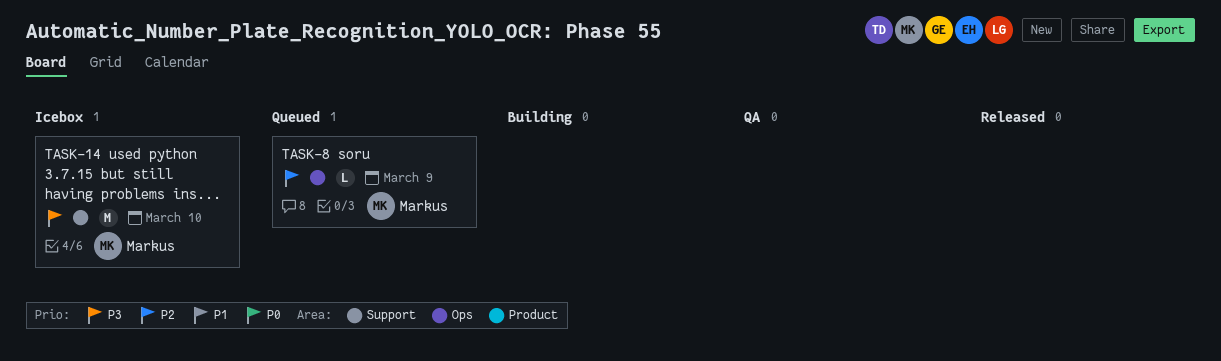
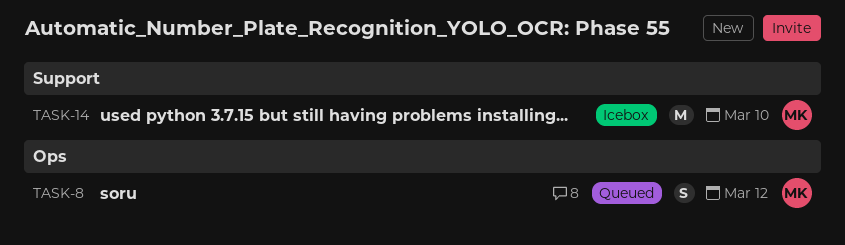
TASK-8, estimate: L -> S
TASK-8, due: Mar 9 -> Mar 12

